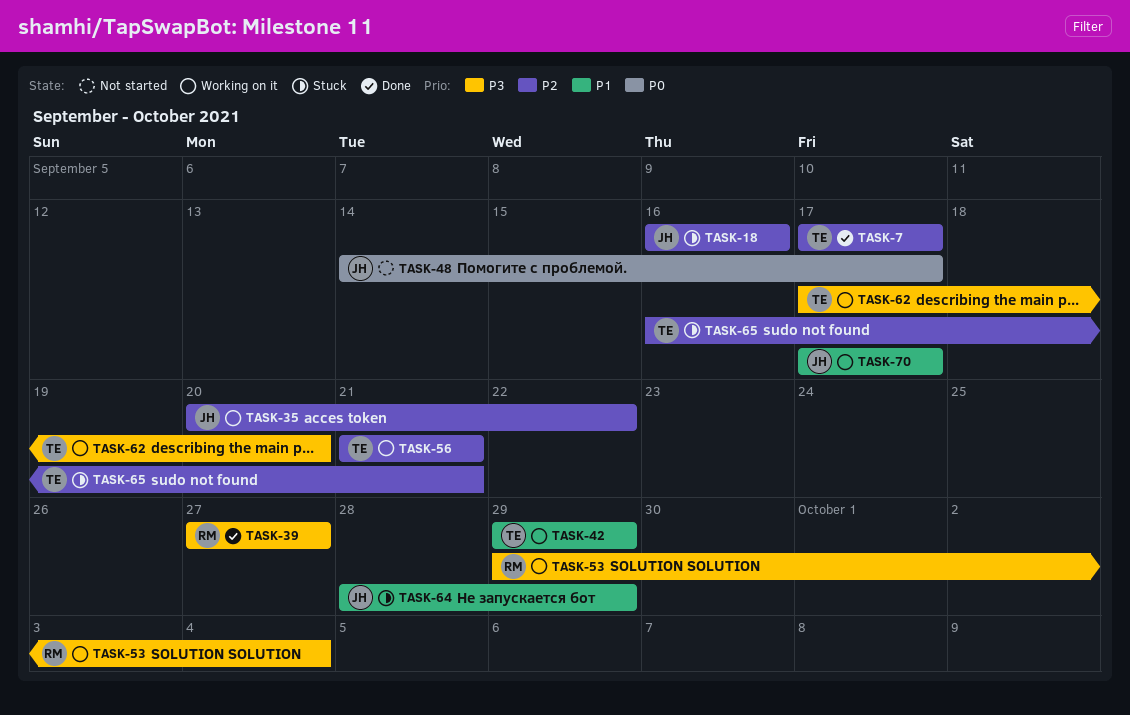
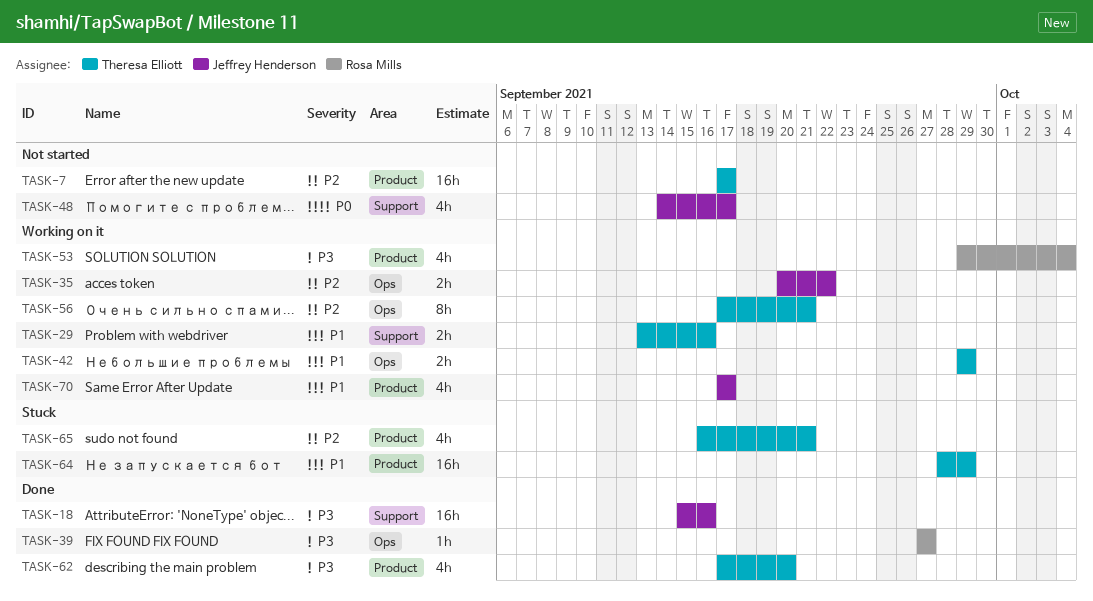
TASK-7, status: Done -> Not started
TASK-18, status: Stuck -> Done
TASK-18, priority: P2 -> P3
TASK-18, start: Sep 16 -> Sep 15
TASK-29: none -> present
TASK-56, start: Sep 21 -> Sep 17
TASK-62, status: Working on it -> Done
TASK-64, owner: Jeffrey Henderson -> Theresa Elliott

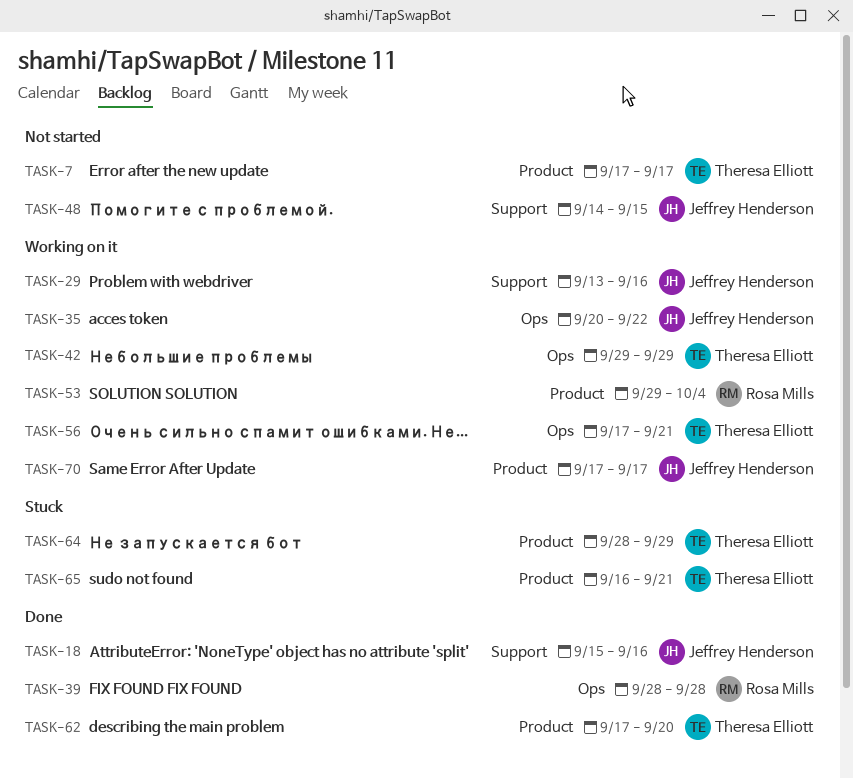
TASK-29, owner: Theresa Elliott -> Jeffrey Henderson
TASK-39, start: Sep 27 -> Sep 28
TASK-39, due: Sep 27 -> Sep 28
TASK-48, due: Sep 17 -> Sep 15

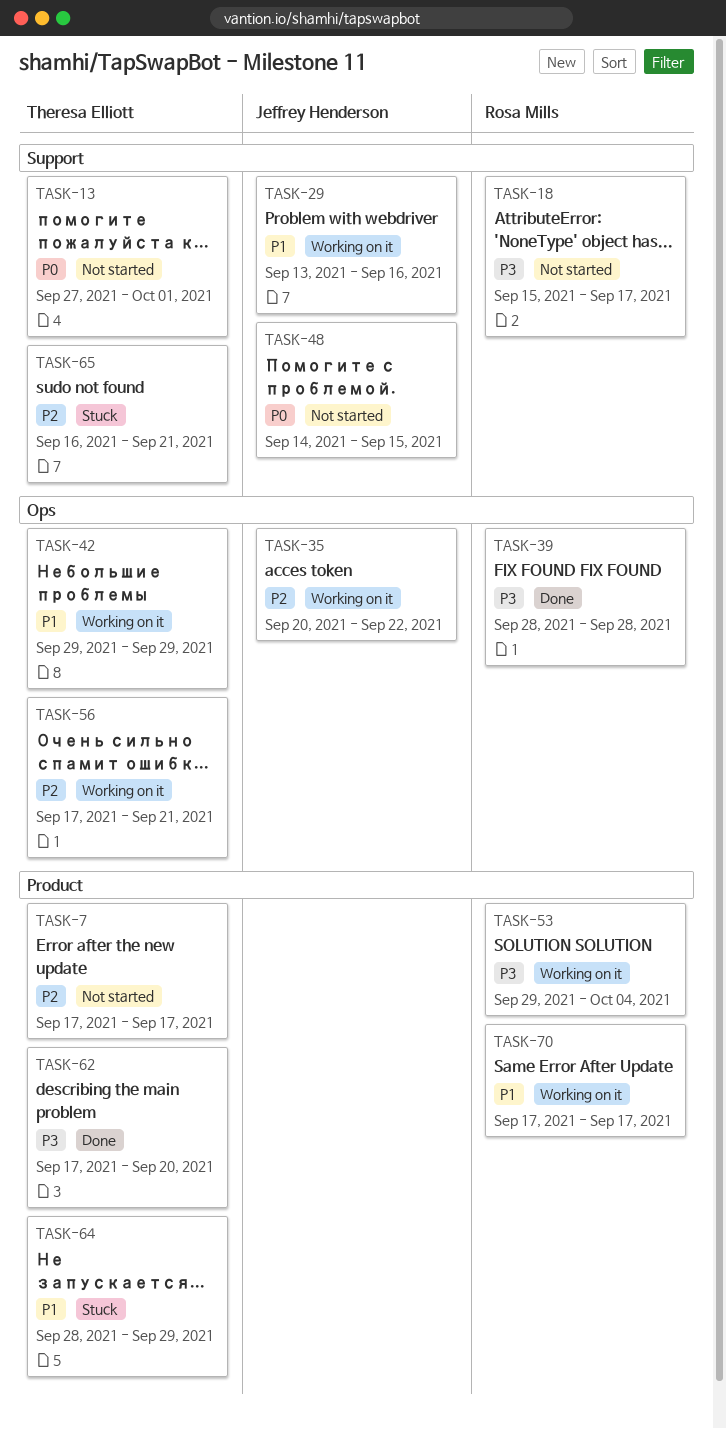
TASK-13: none -> present
TASK-18, status: Done -> Not started
TASK-18, owner: Jeffrey Henderson -> Rosa Mills
TASK-18, due: Sep 16 -> Sep 17
TASK-65, label: Product -> Support
TASK-70, owner: Jeffrey Henderson -> Rosa Mills

